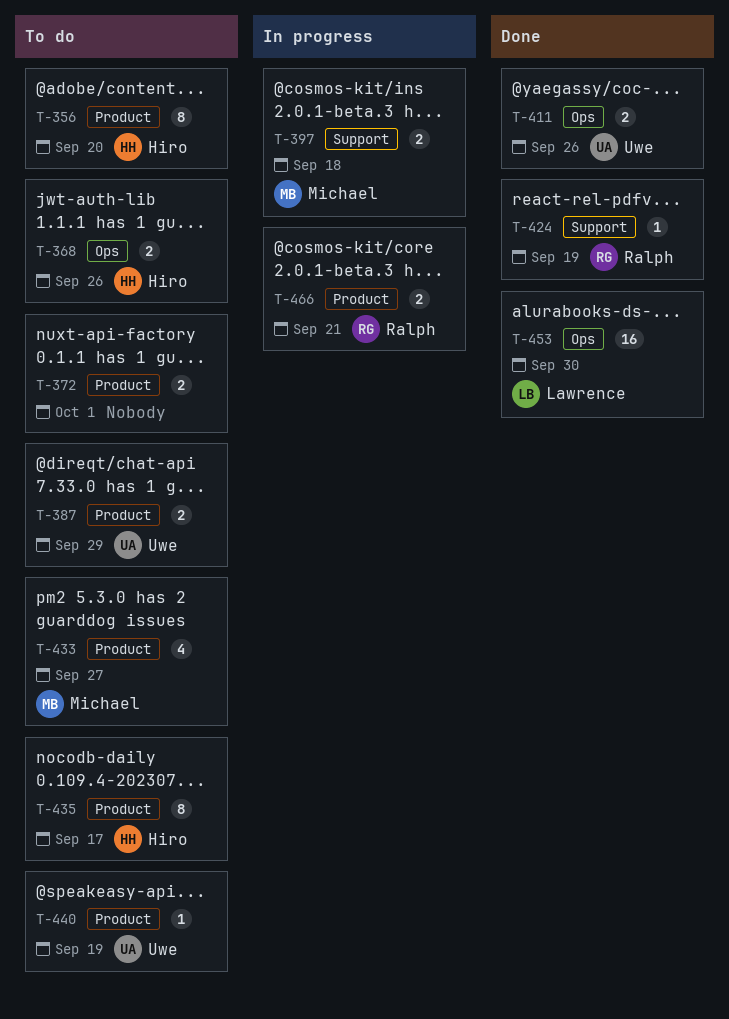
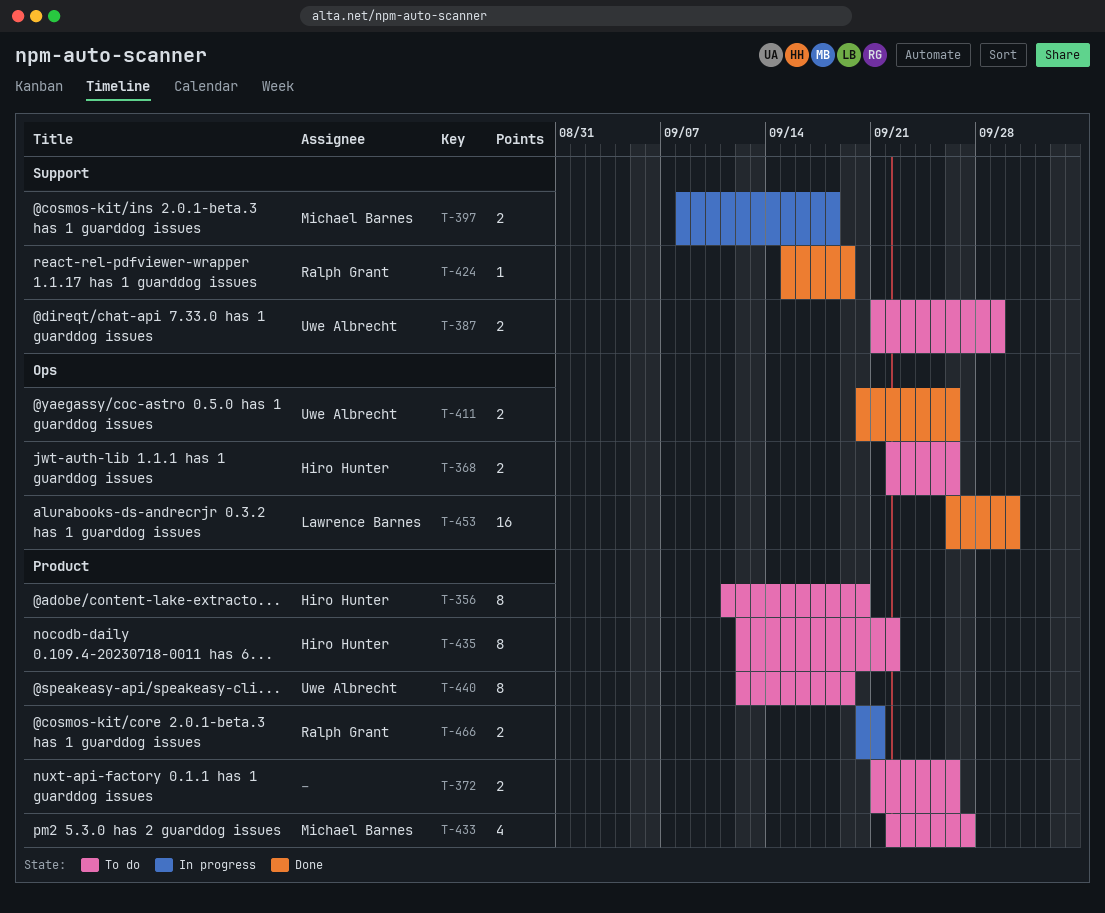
T-372, due: Oct 1 -> Sep 26
T-387, label: Product -> Support
T-435, due: Sep 17 -> Sep 22
T-440, estimate: 1 -> 8

